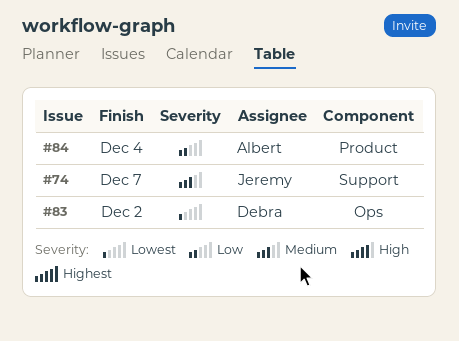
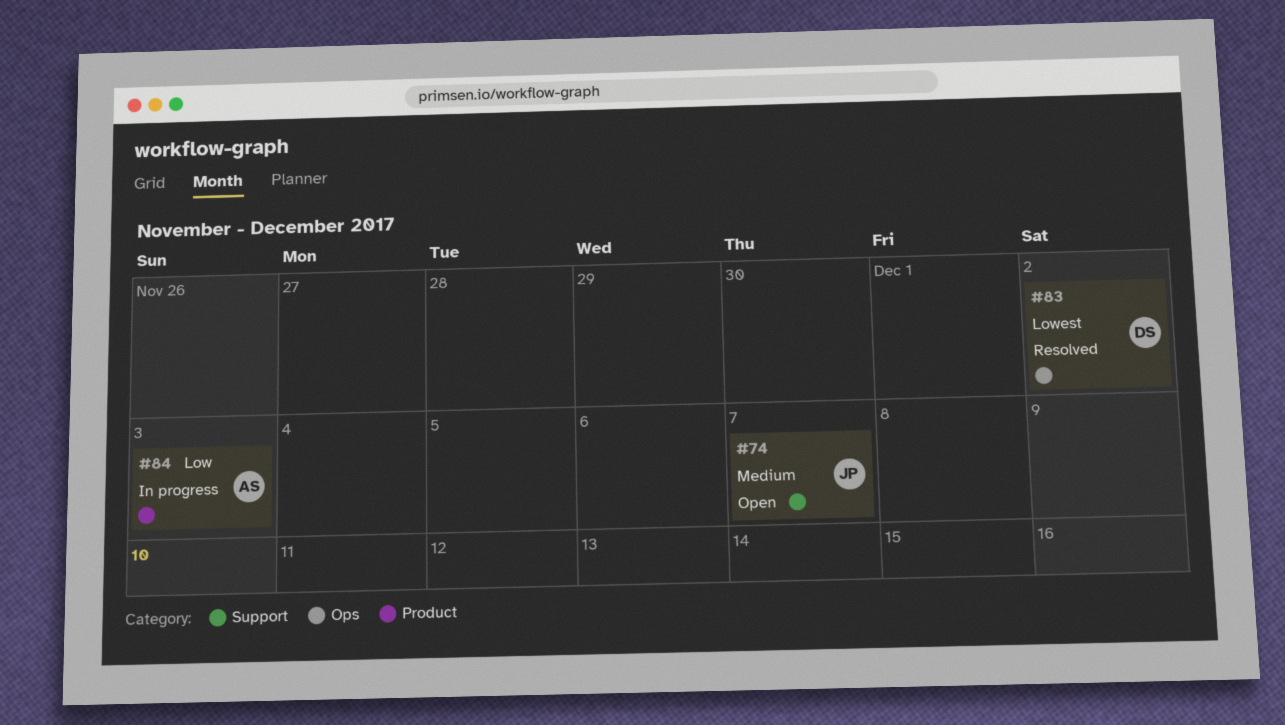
#84, due: Dec 4 -> Dec 3

